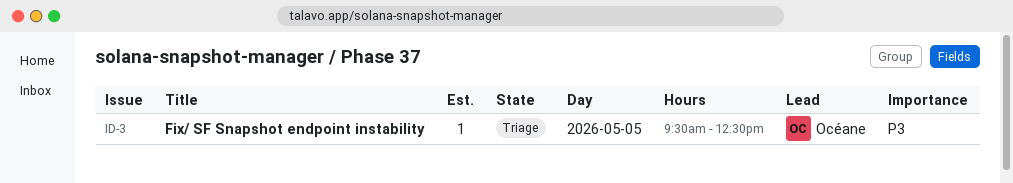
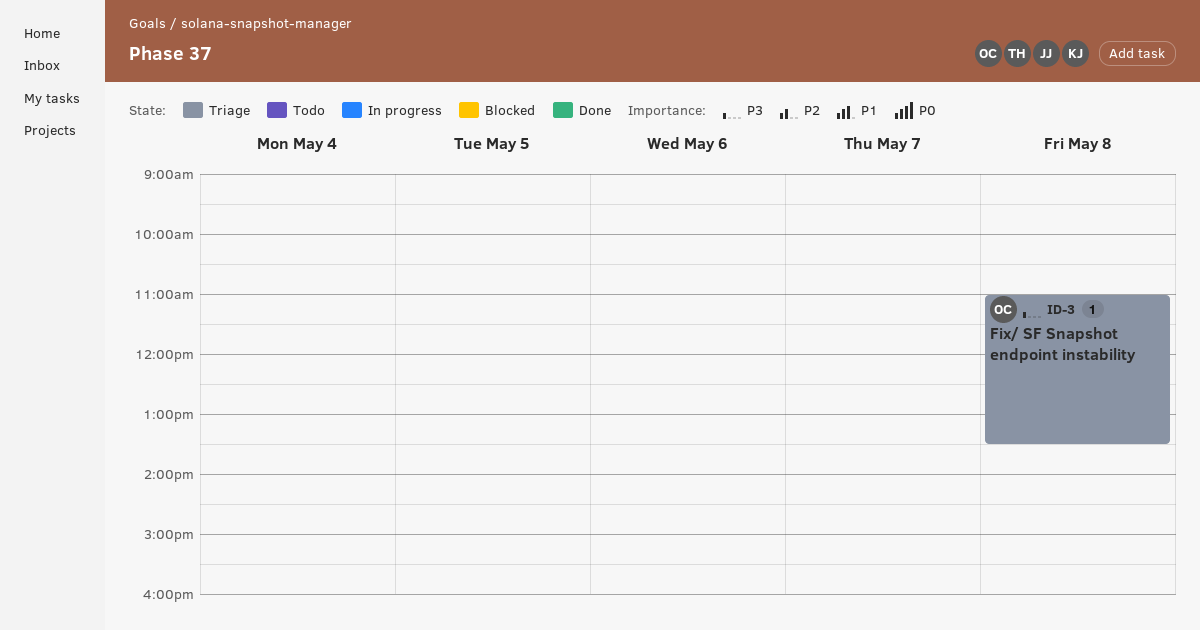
ID-3, day: May 5 -> May 8
ID-3, begins: 09:30 -> 11:00
ID-3, ends: 12:30 -> 13:30

